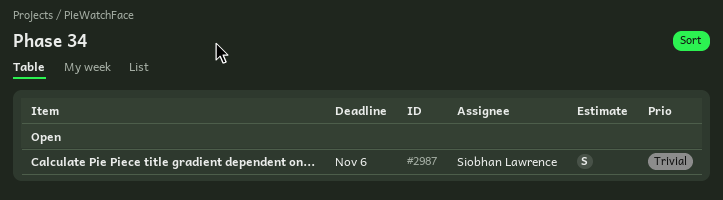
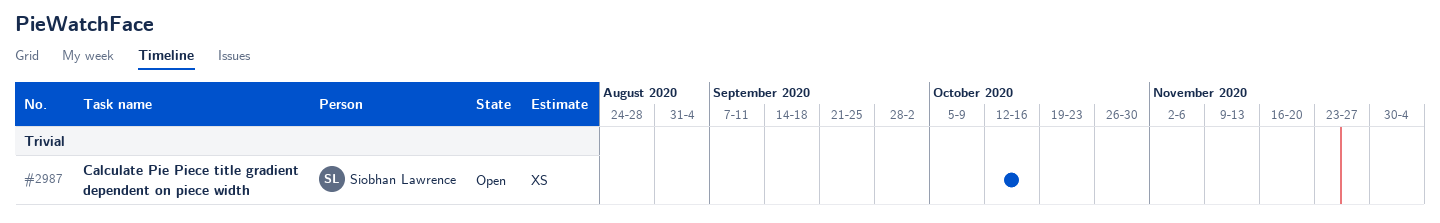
#2987, estimate: S -> XS
#2987, due: Nov 6 -> Oct 16

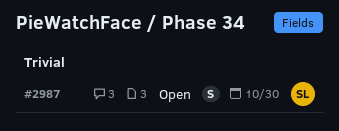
#2987, estimate: XS -> S
#2987, due: Oct 16 -> Oct 30

